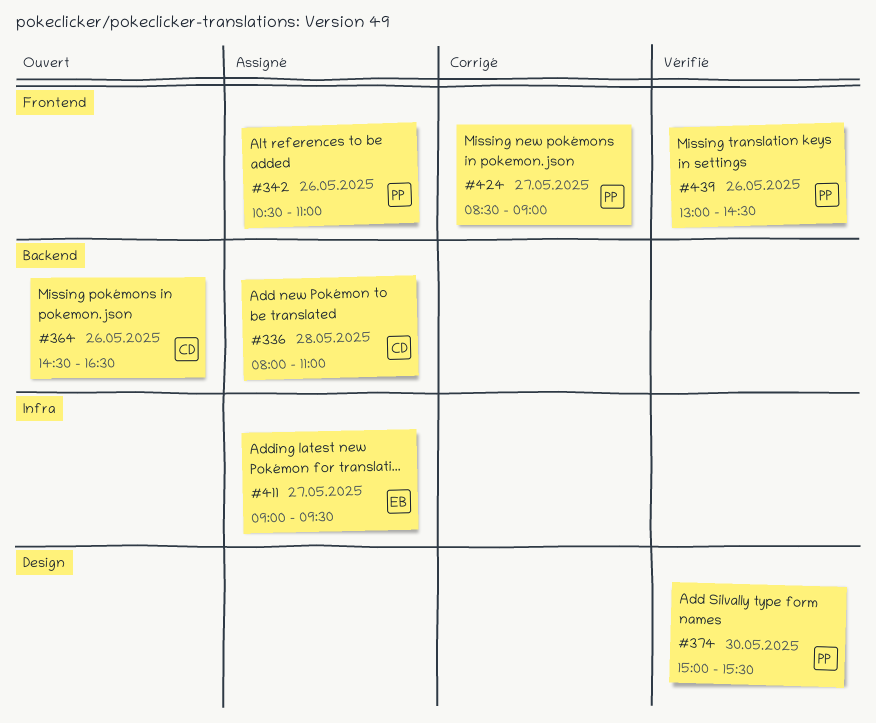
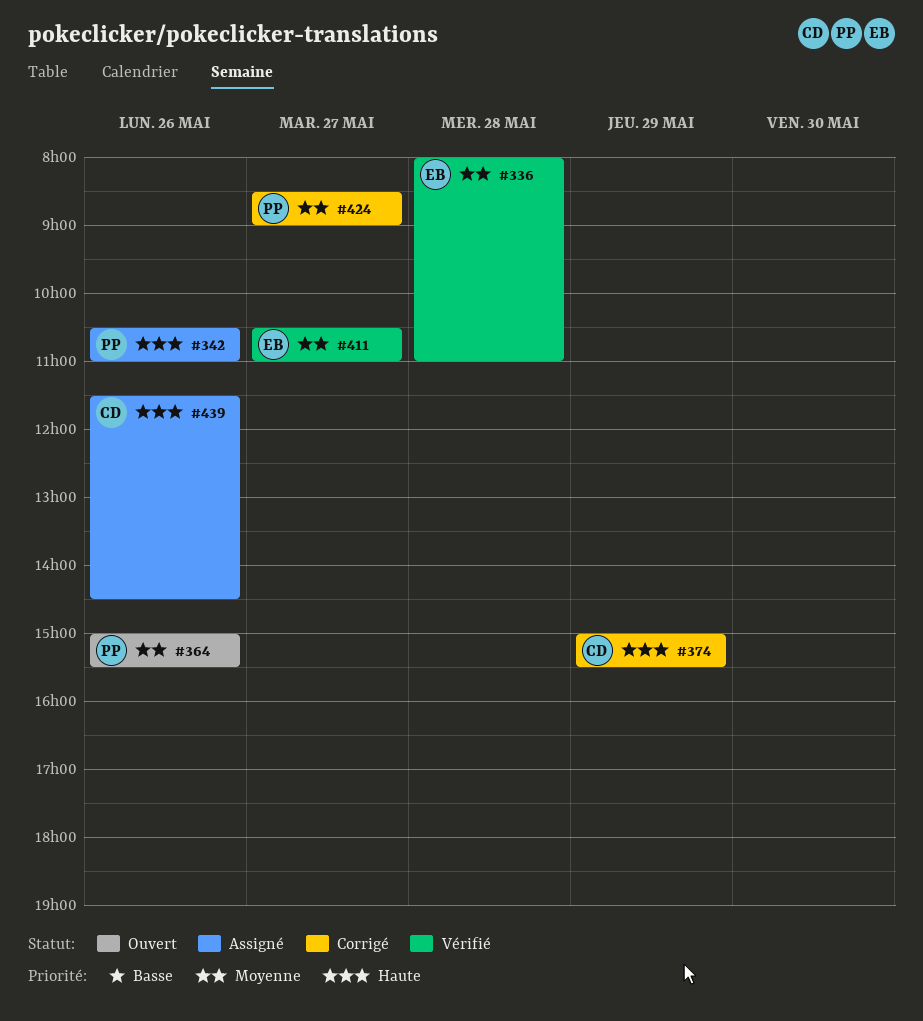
#336, status: Assigné -> Vérifié
#336, owner: CD -> EB
#364, owner: CD -> PP
#364, begins: 14:30 -> 15:00
#364, ends: 16:30 -> 15:30
#374, status: Vérifié -> Corrigé
#374, owner: PP -> CD
#374, day: May 30 -> May 29
#411, status: Assigné -> Vérifié
#411, begins: 09:00 -> 10:30
#411, ends: 09:30 -> 11:00
#439, status: Vérifié -> Assigné
#439, owner: PP -> CD
#439, begins: 13:00 -> 11:30

